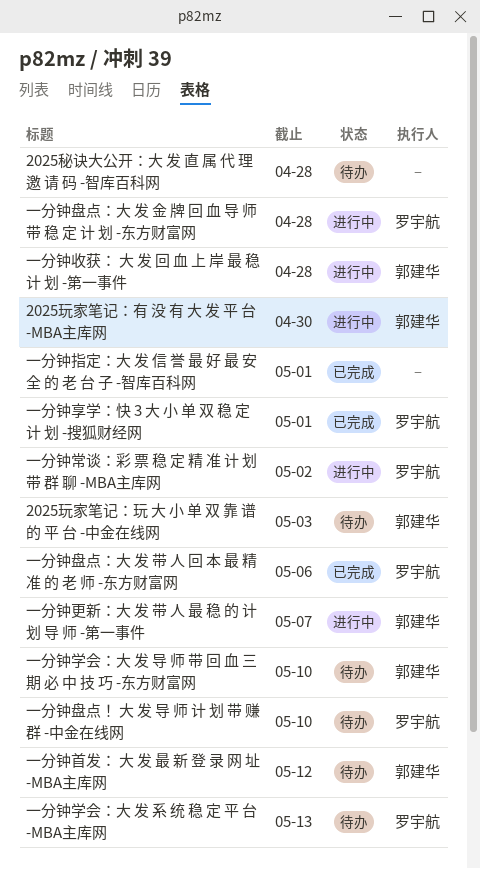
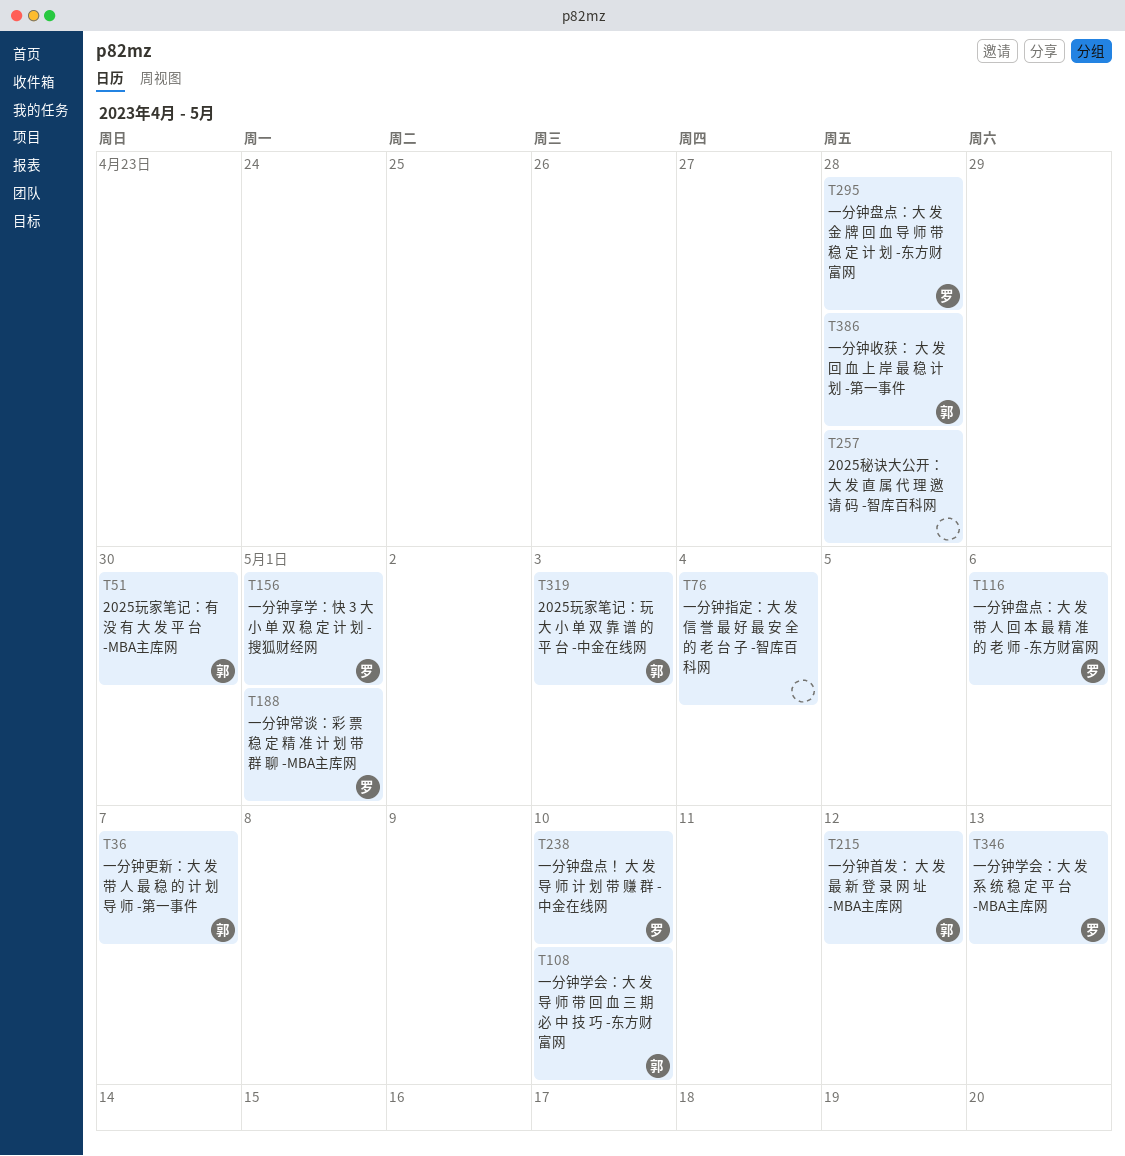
一分钟常谈：彩 票 稳 定 精 准 计 划 带 群 聊 -MBA主库网, due: May 2 -> May 1
一分钟指定：大 发 信 誉 最 好 最 安 全 的 老 台 子 -智库百科网, due: May 1 -> May 4

